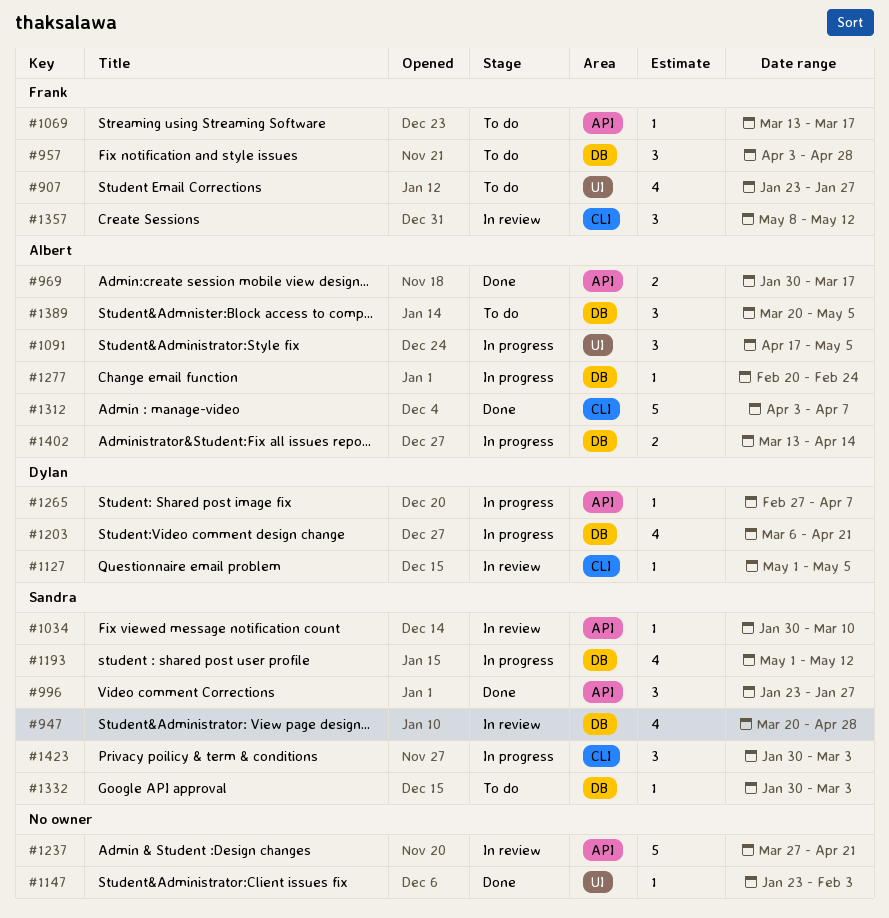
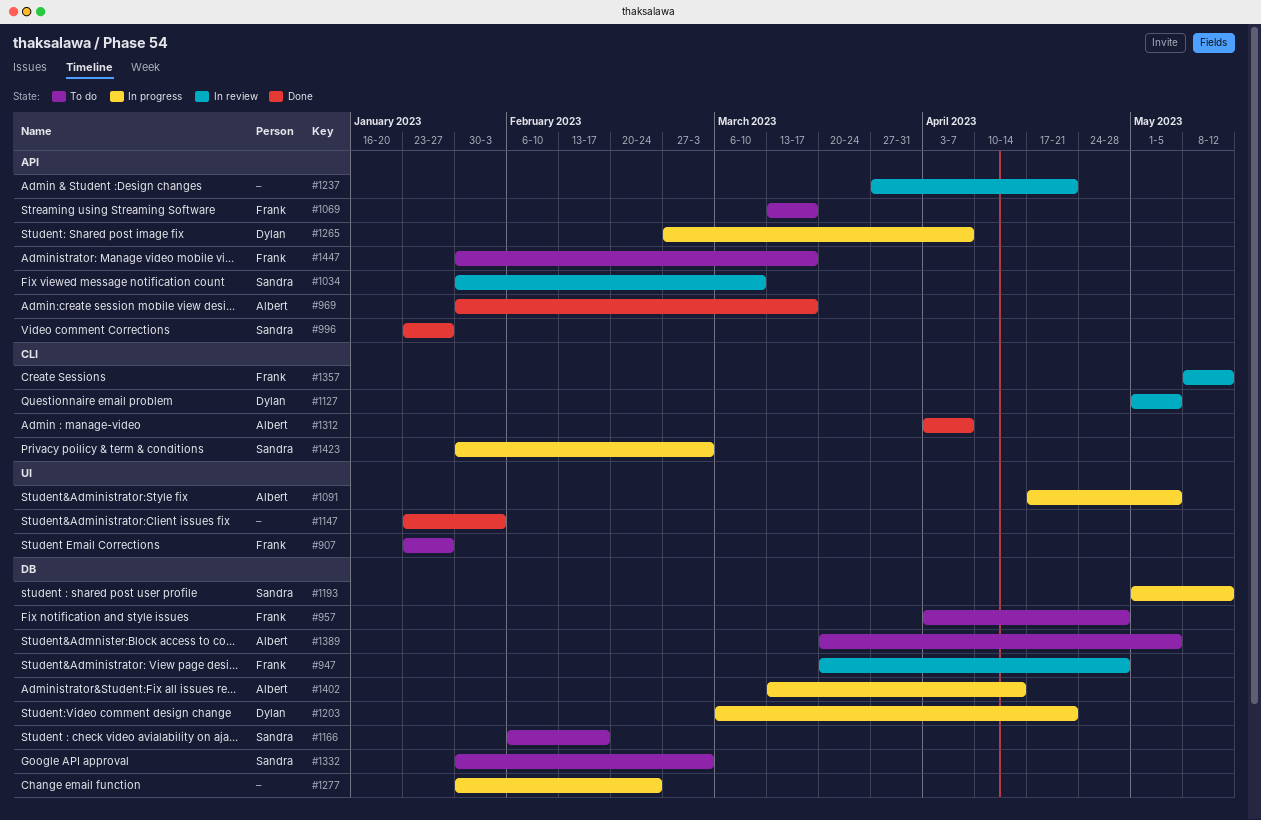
#947, owner: Sandra -> Frank
#1166: none -> present
#1277, owner: Albert -> none
#1277, start: Feb 20 -> Jan 30
#1447: none -> present

